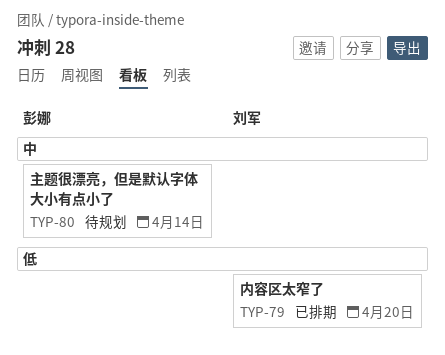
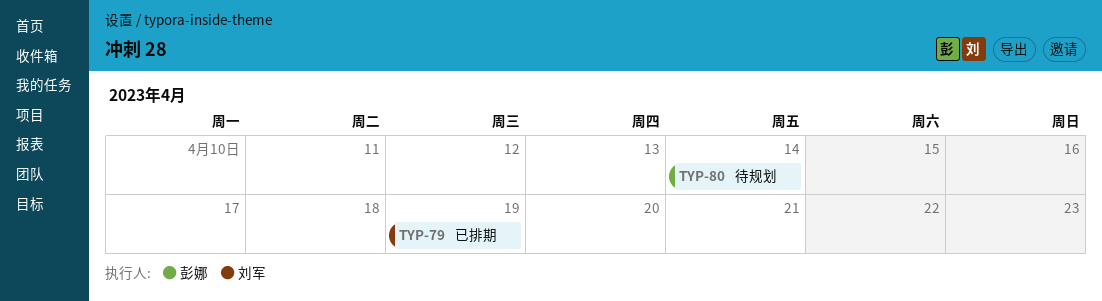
TYP-79, due: Apr 20 -> Apr 19

